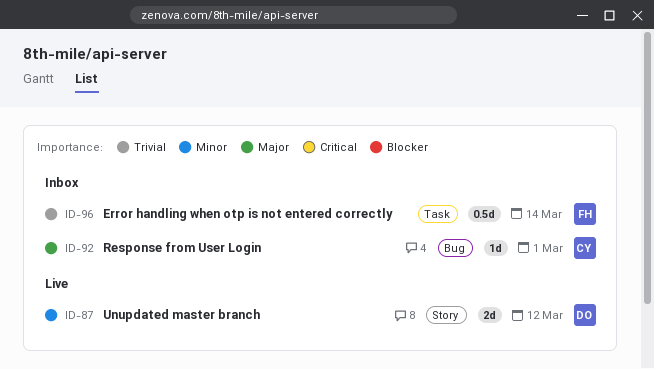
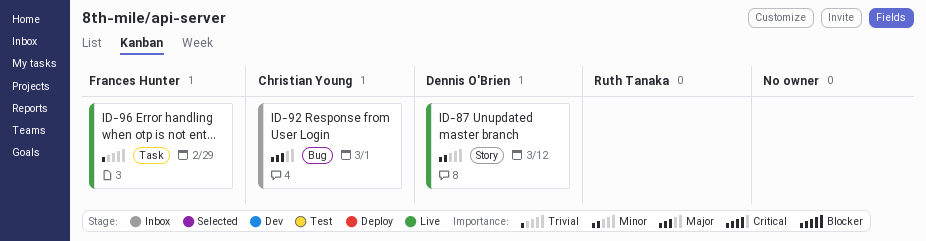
ID-96, status: Inbox -> Live
ID-96, due: Mar 14 -> Feb 29

